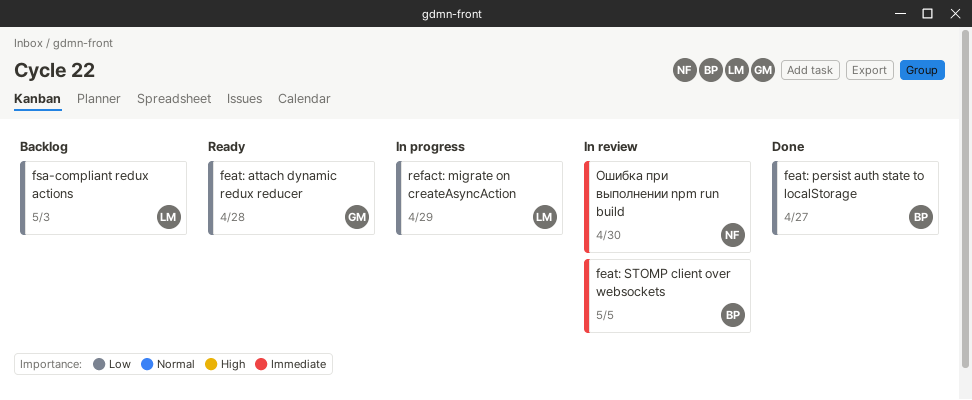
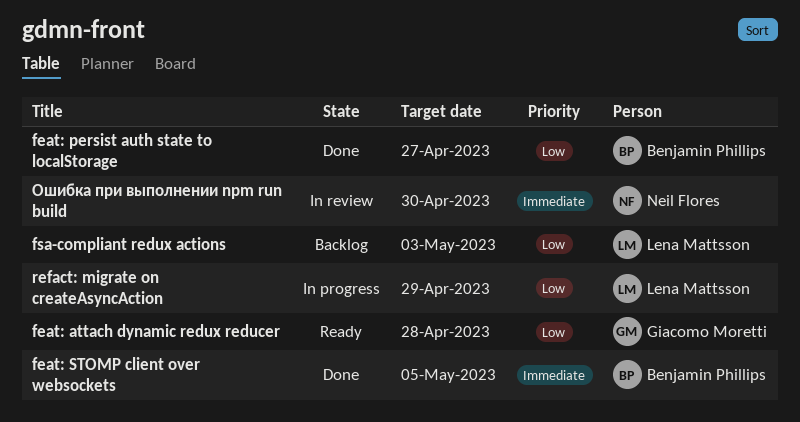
feat: STOMP client over websockets, status: In review -> Done

